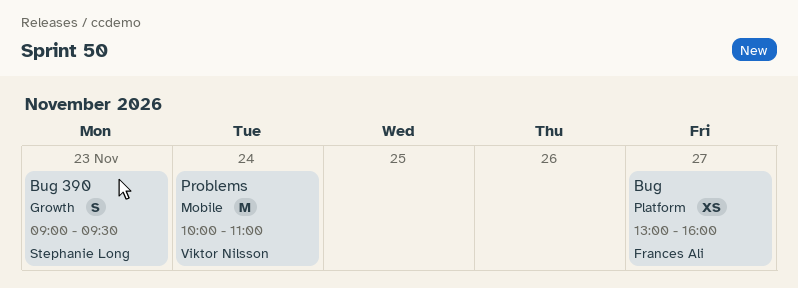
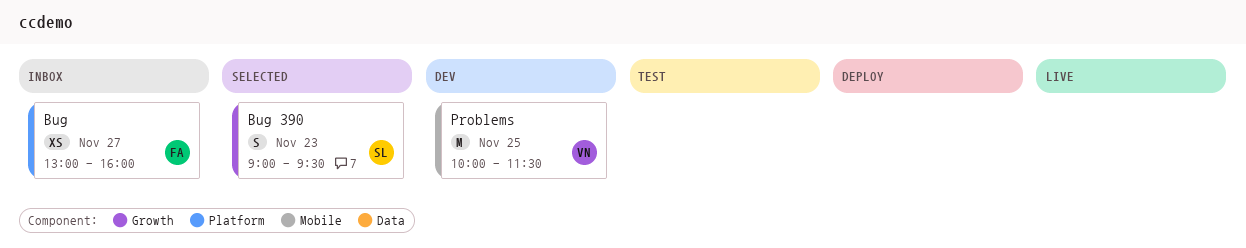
Problems, day: Nov 24 -> Nov 25
Problems, ends: 11:00 -> 11:30

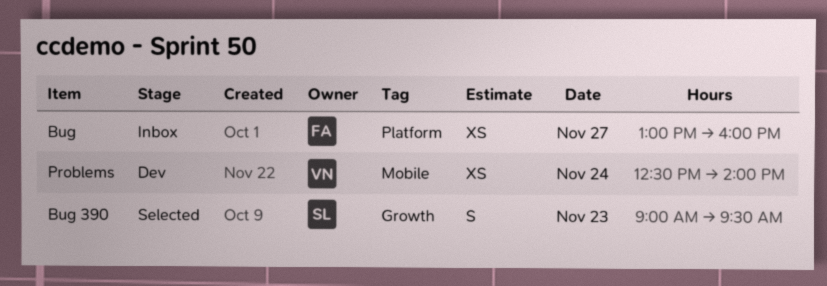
Problems, estimate: M -> XS
Problems, day: Nov 25 -> Nov 24
Problems, begins: 10:00 -> 12:30
Problems, ends: 11:30 -> 14:00

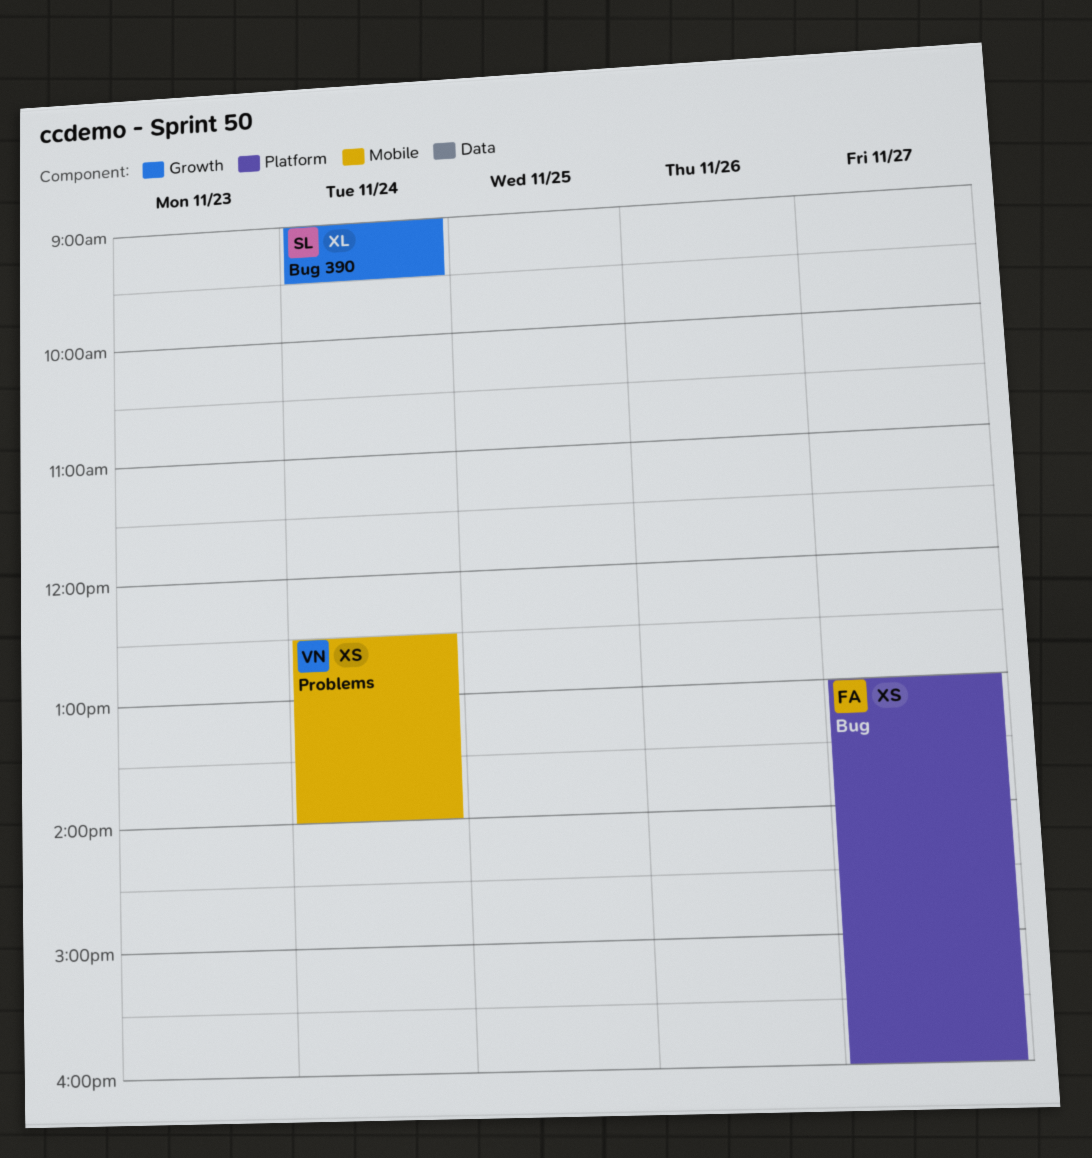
Bug 390, estimate: S -> XL
Bug 390, day: Nov 23 -> Nov 24

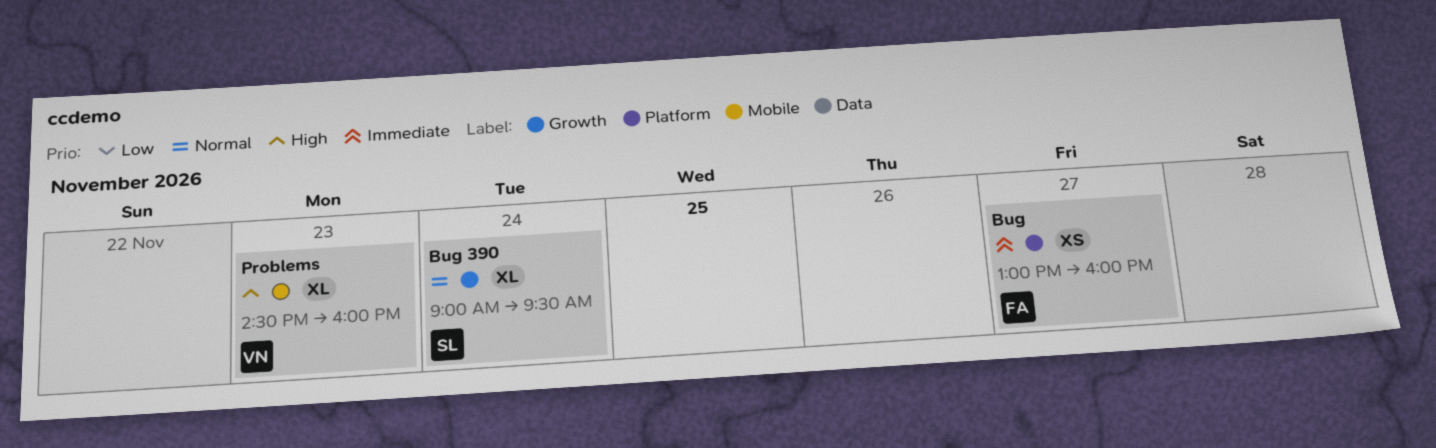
Problems, estimate: XS -> XL
Problems, day: Nov 24 -> Nov 23
Problems, begins: 12:30 -> 14:30
Problems, ends: 14:00 -> 16:00

